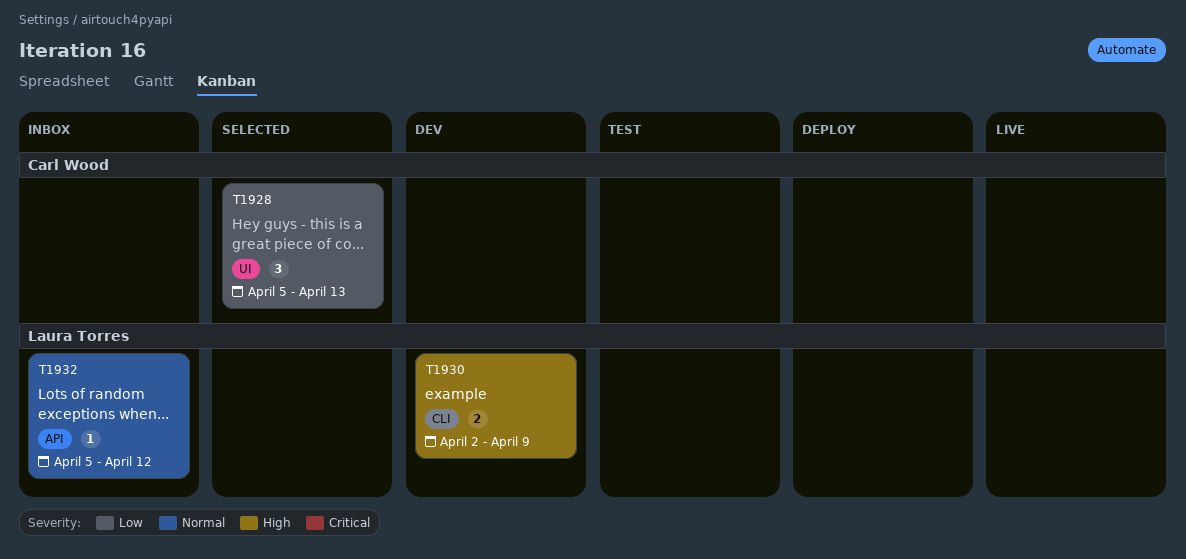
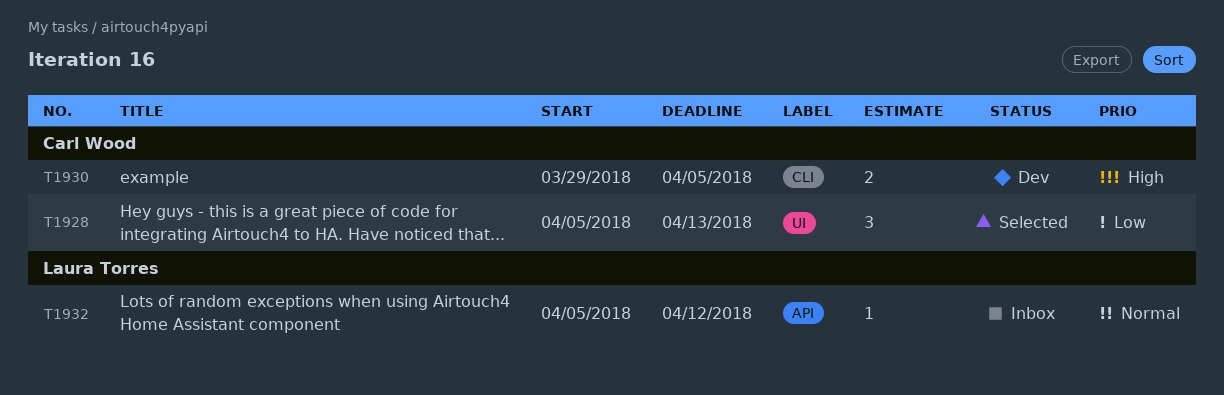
T1930, owner: Laura Torres -> Carl Wood
T1930, start: Apr 2 -> Mar 29
T1930, due: Apr 9 -> Apr 5

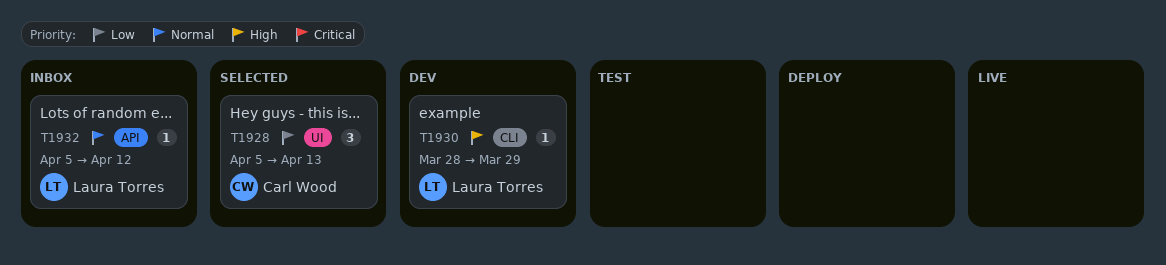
T1930, owner: Carl Wood -> Laura Torres
T1930, estimate: 2 -> 1
T1930, start: Mar 29 -> Mar 28
T1930, due: Apr 5 -> Mar 29

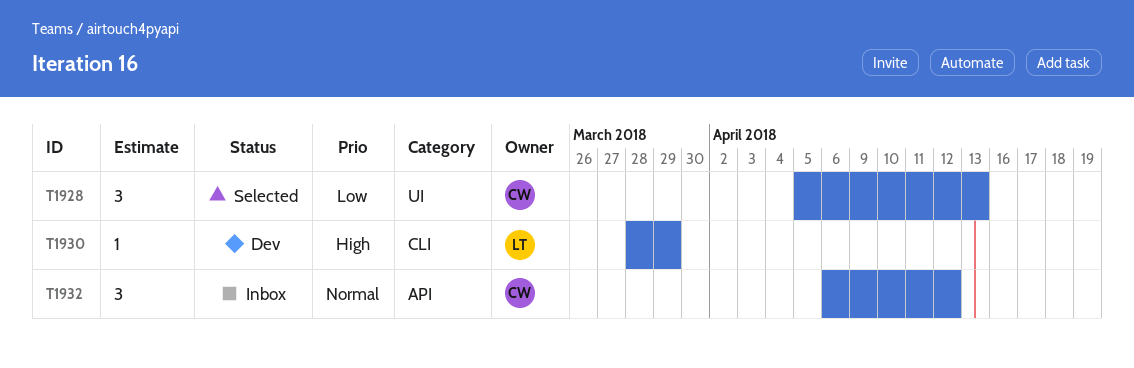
T1932, owner: Laura Torres -> Carl Wood
T1932, estimate: 1 -> 3
T1932, start: Apr 5 -> Apr 6

